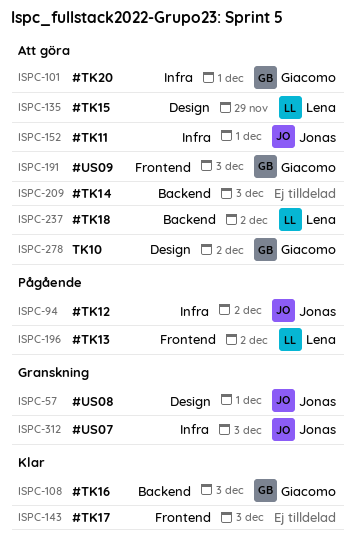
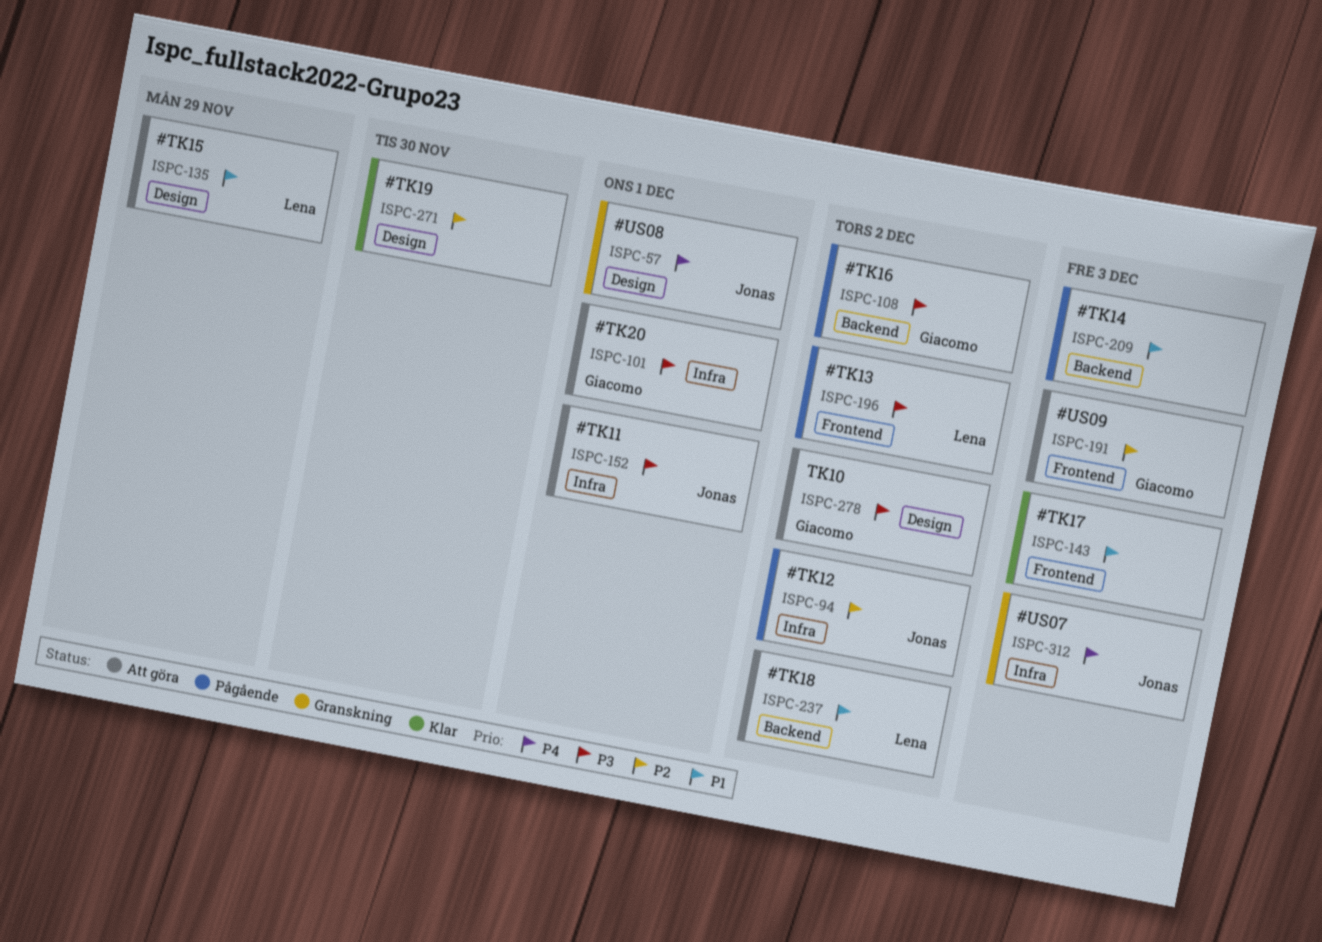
ISPC-108, status: Klar -> Pågående
ISPC-108, due: Dec 3 -> Dec 2
ISPC-209, status: Att göra -> Pågående
ISPC-271: none -> present

